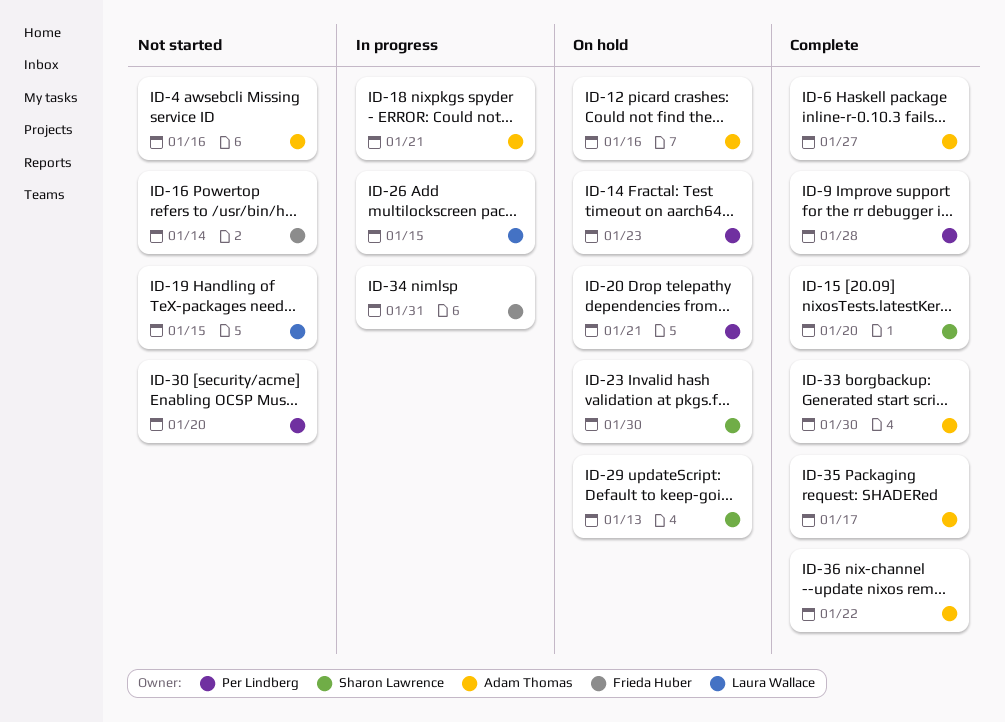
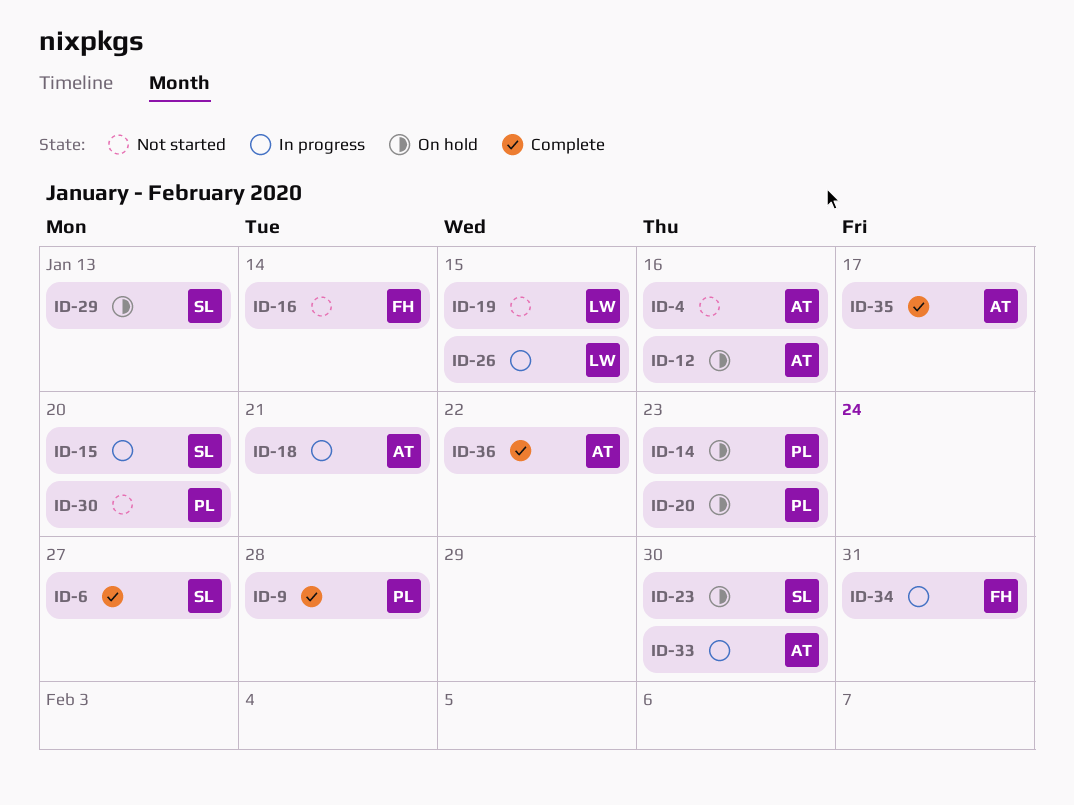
ID-6, owner: Adam Thomas -> Sharon Lawrence
ID-15, status: Complete -> In progress
ID-20, due: Jan 21 -> Jan 23
ID-33, status: Complete -> In progress

